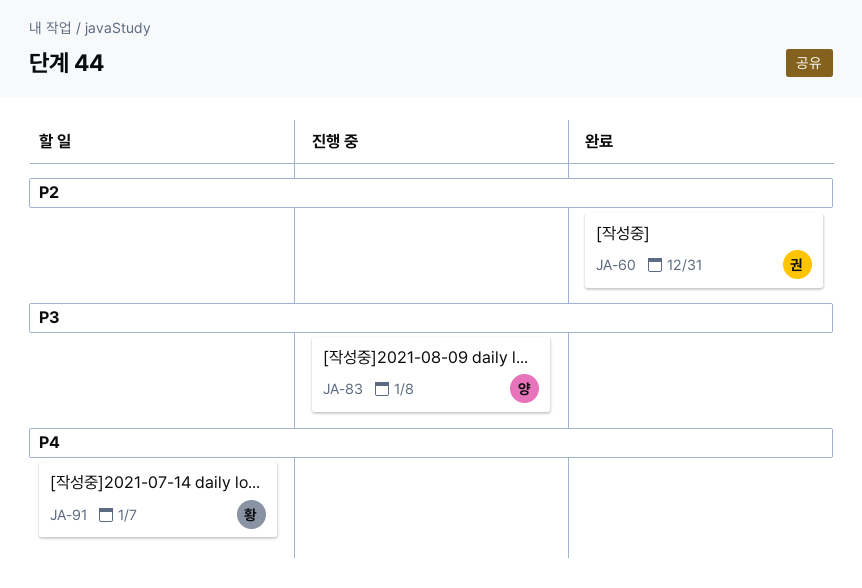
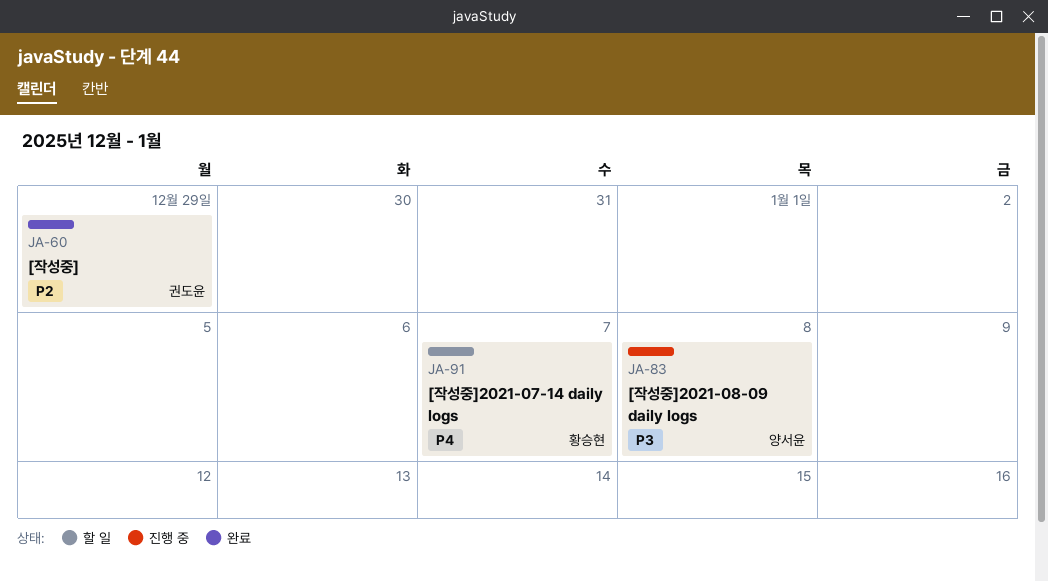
JA-60, due: Dec 31 -> Dec 29

